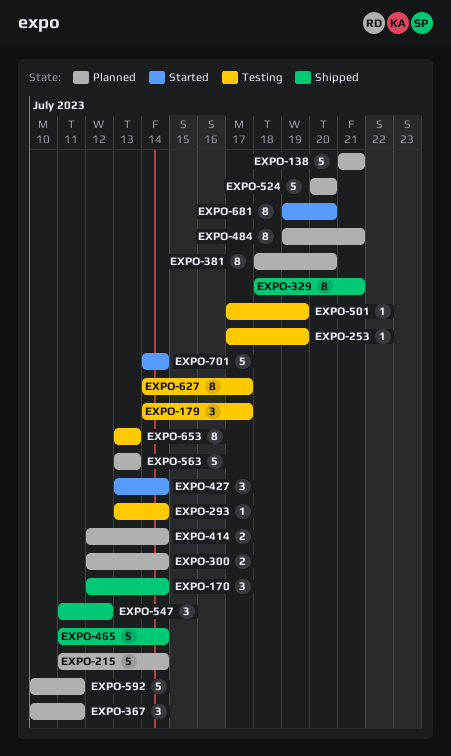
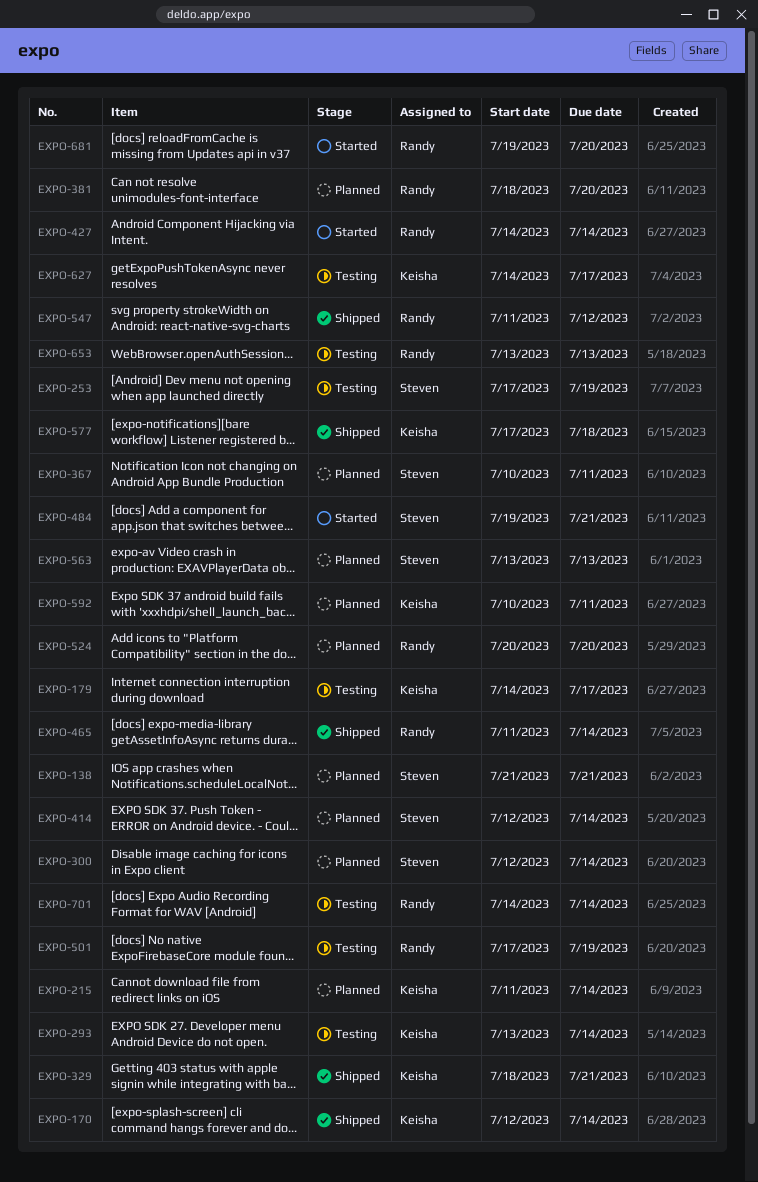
EXPO-427, start: Jul 13 -> Jul 14
EXPO-484, status: Planned -> Started
EXPO-577: none -> present
EXPO-701, status: Started -> Testing

